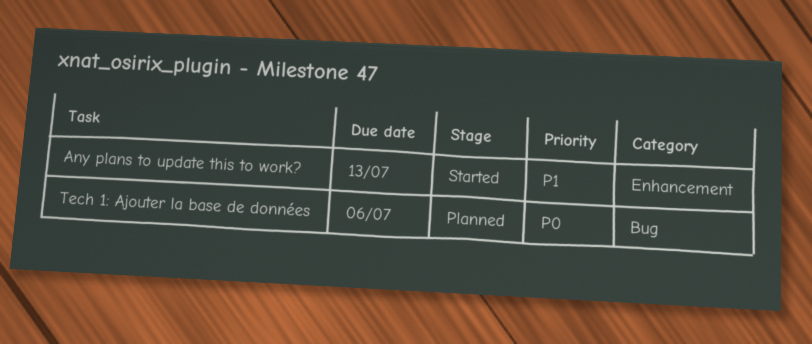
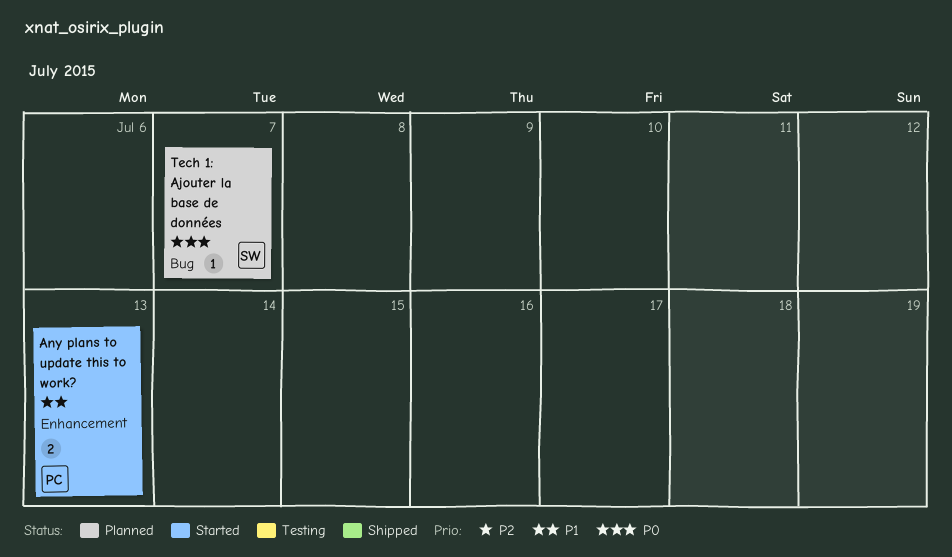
Tech 1: Ajouter la base de données, due: Jul 6 -> Jul 7

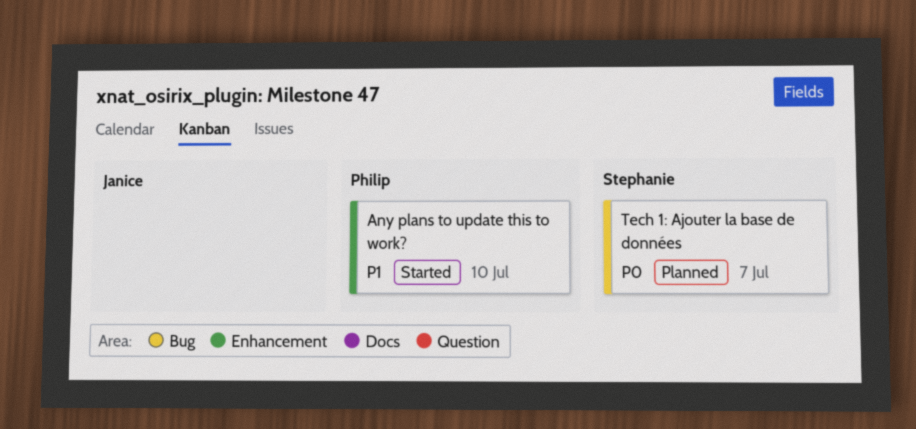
Any plans to update this to work?, due: Jul 13 -> Jul 10

